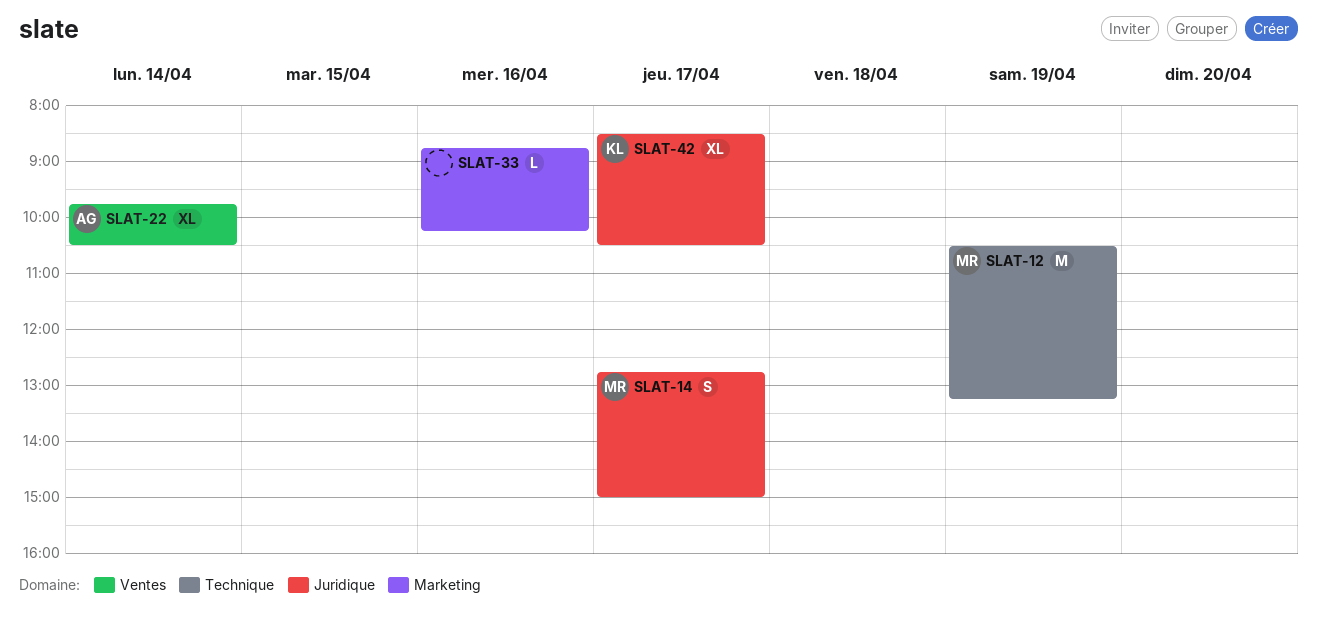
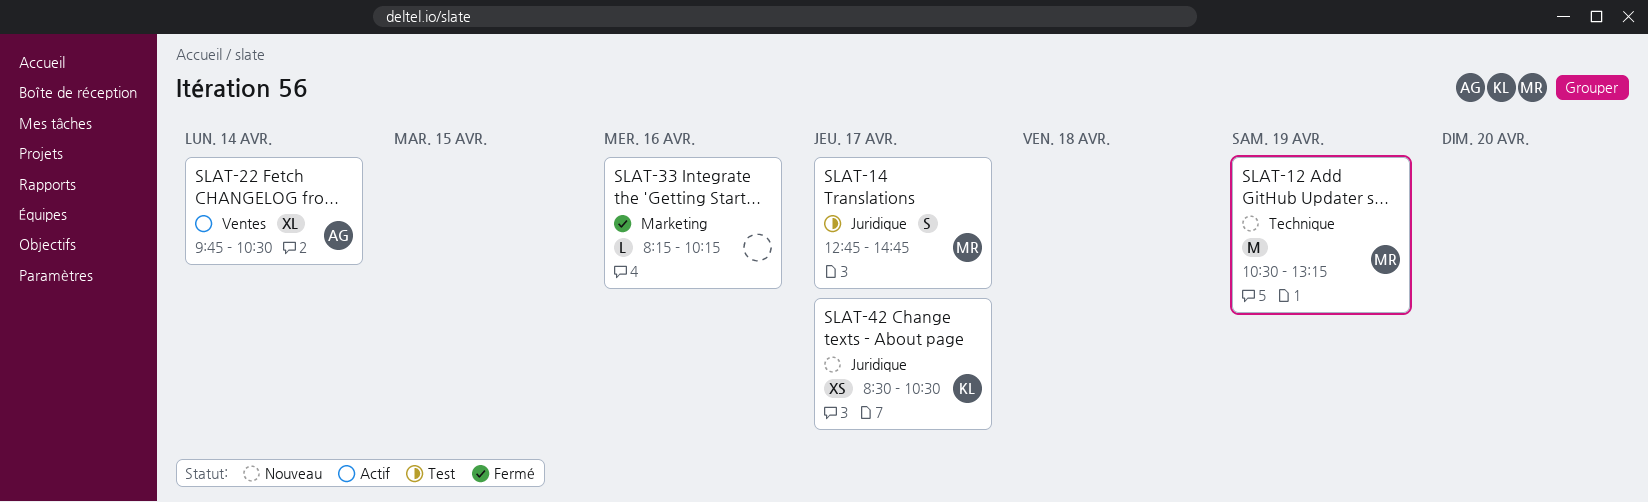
SLAT-14, ends: 15:00 -> 14:45
SLAT-33, begins: 08:45 -> 08:15
SLAT-42, estimate: XL -> XS

